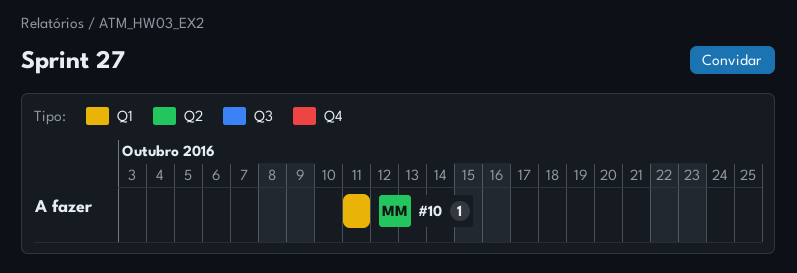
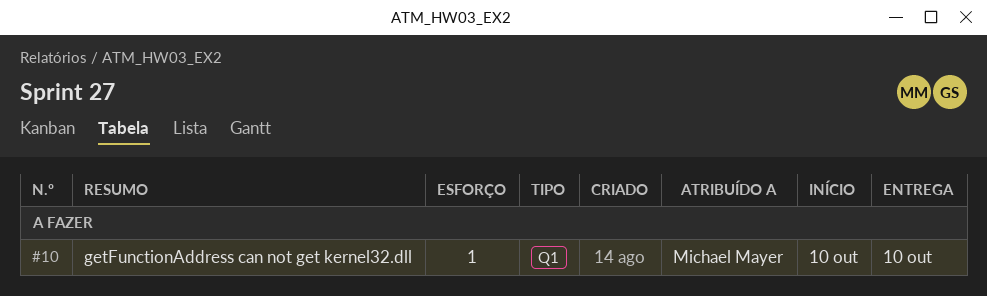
#10, start: Oct 11 -> Oct 10
#10, due: Oct 11 -> Oct 10

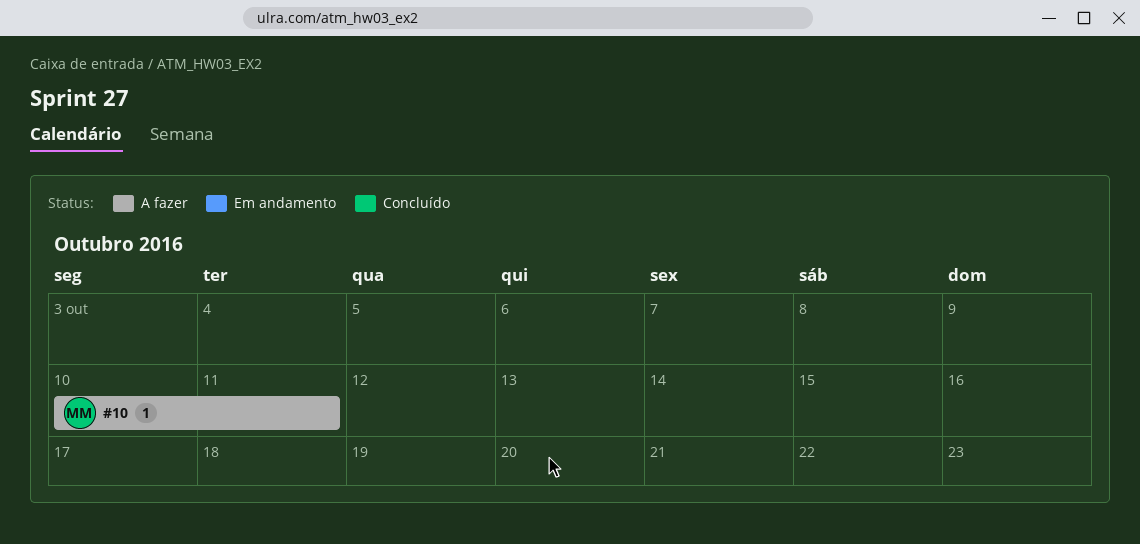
#10, due: Oct 10 -> Oct 11

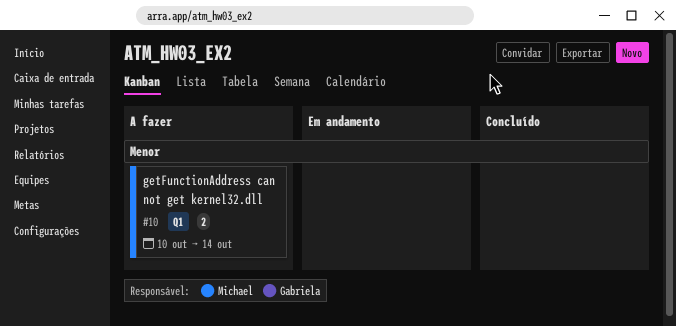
#10, estimate: 1 -> 2
#10, due: Oct 11 -> Oct 14

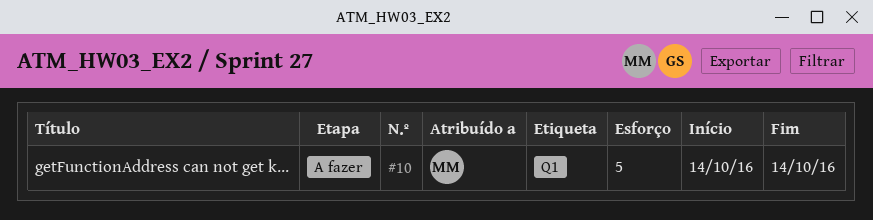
#10, estimate: 2 -> 5
#10, start: Oct 10 -> Oct 14

